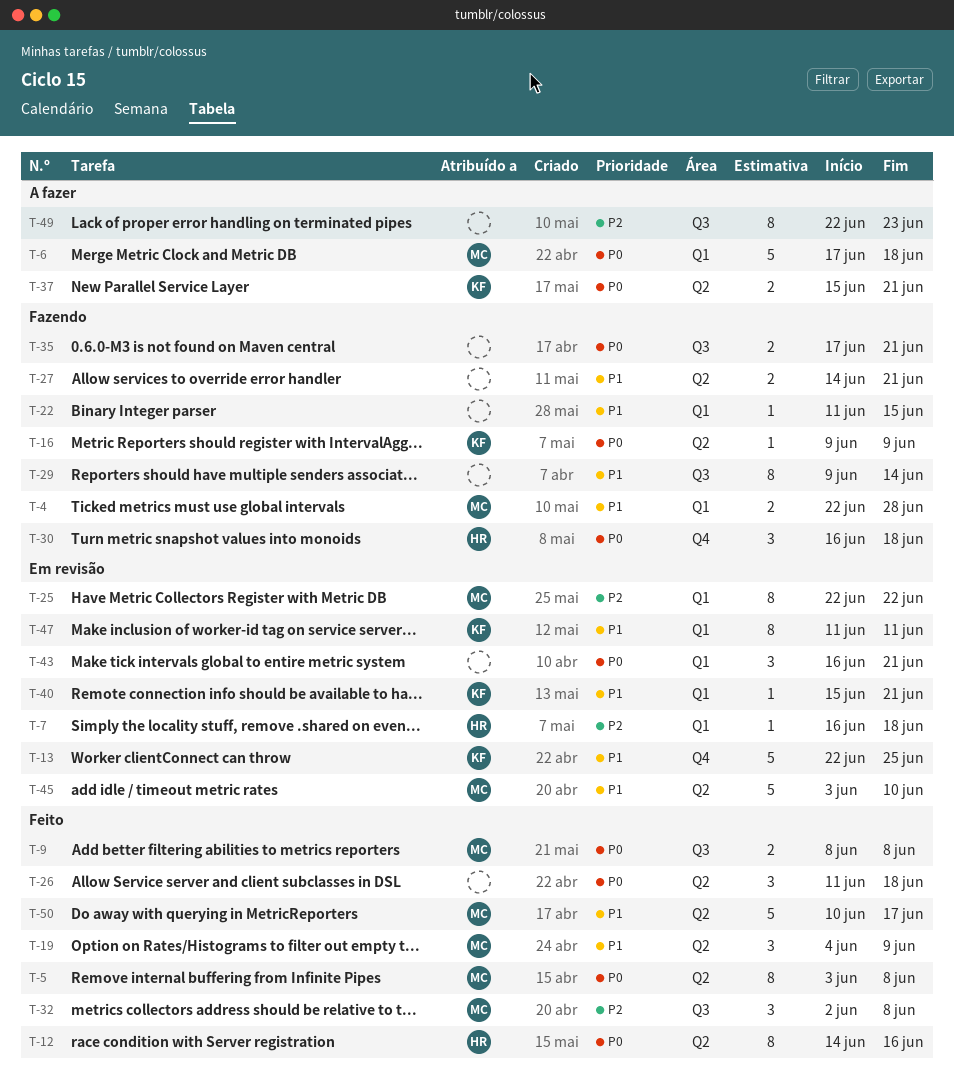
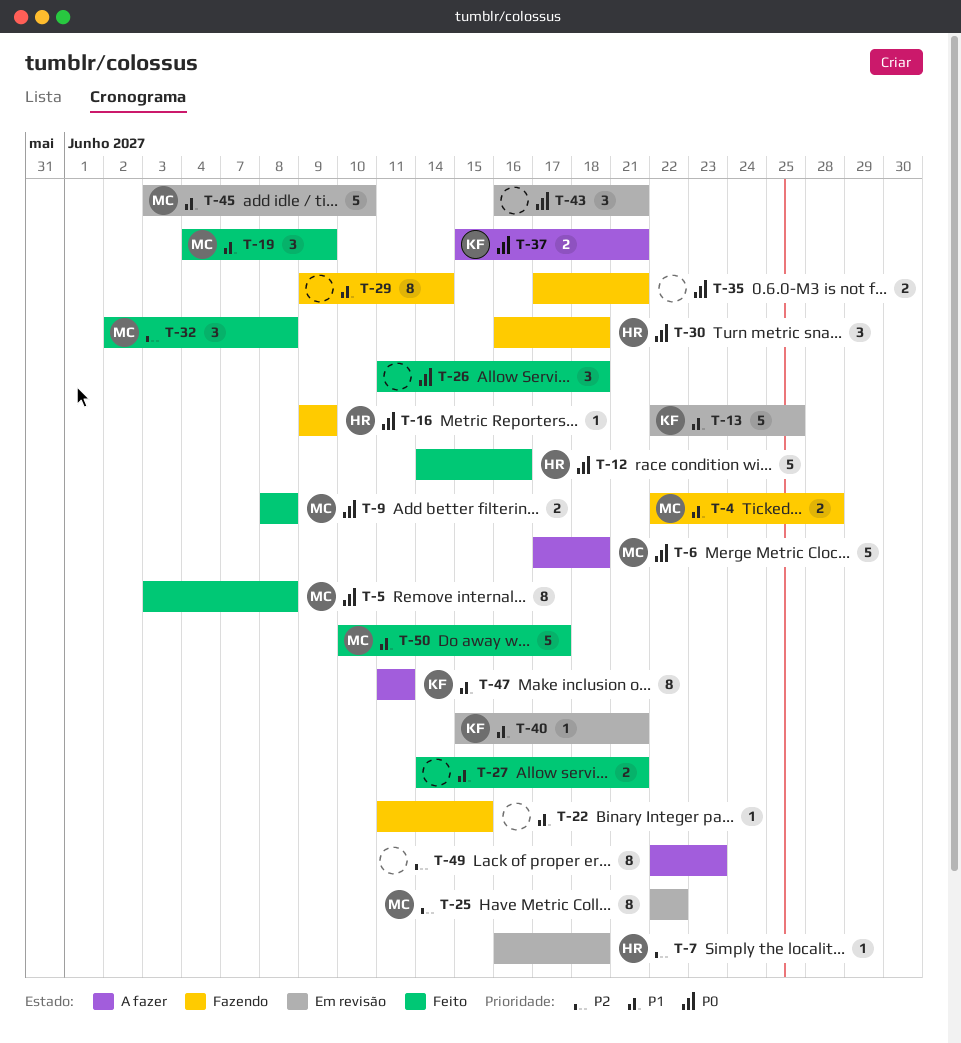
T-12, estimate: 8 -> 5
T-16, owner: KF -> HR
T-27, status: Fazendo -> Feito
T-47, status: Em revisão -> A fazer

